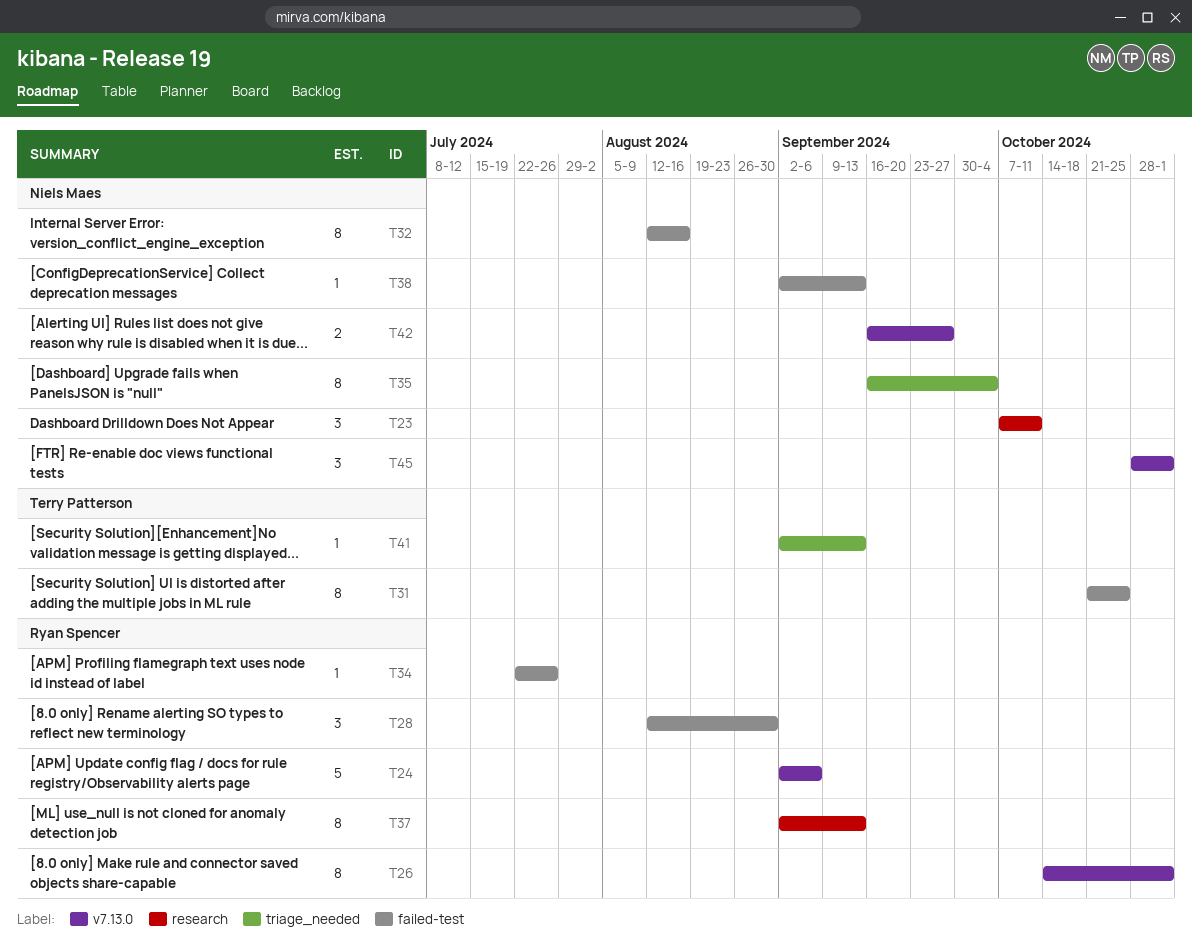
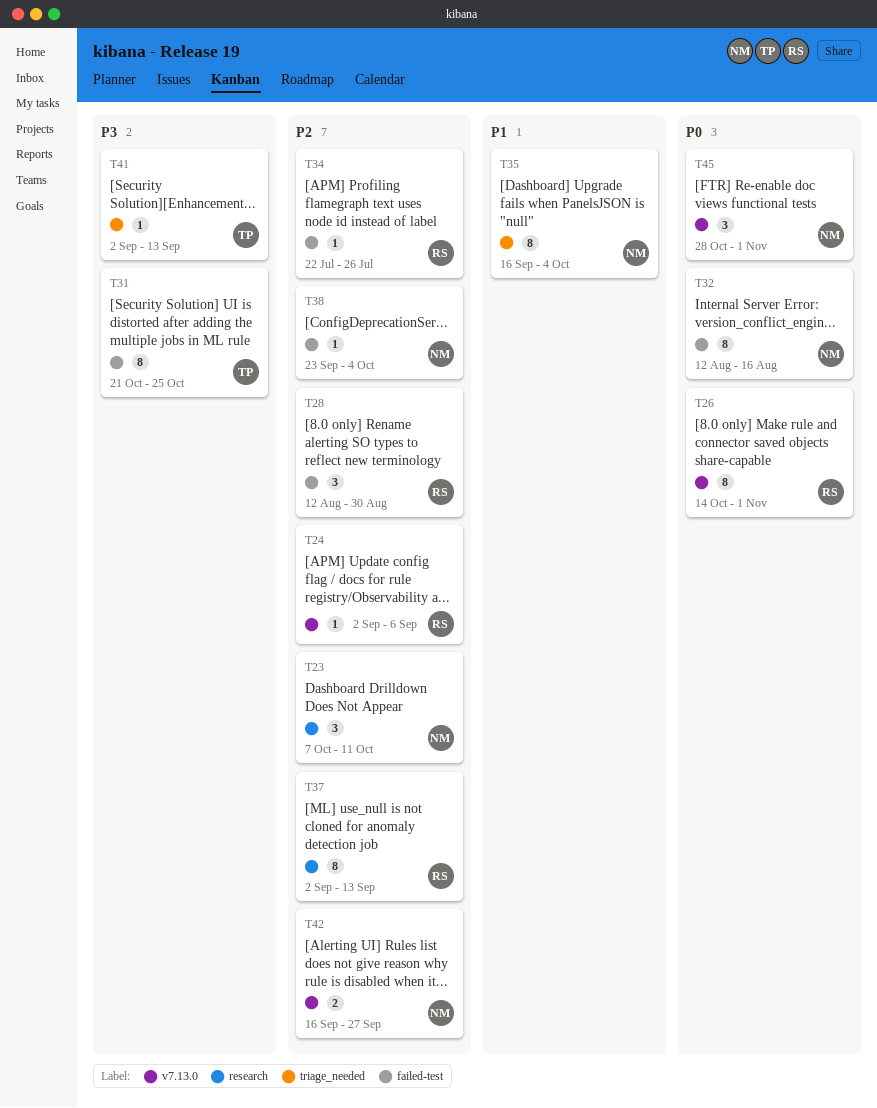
T24, estimate: 5 -> 1
T38, start: Sep 2 -> Sep 23
T38, due: Sep 13 -> Oct 4

